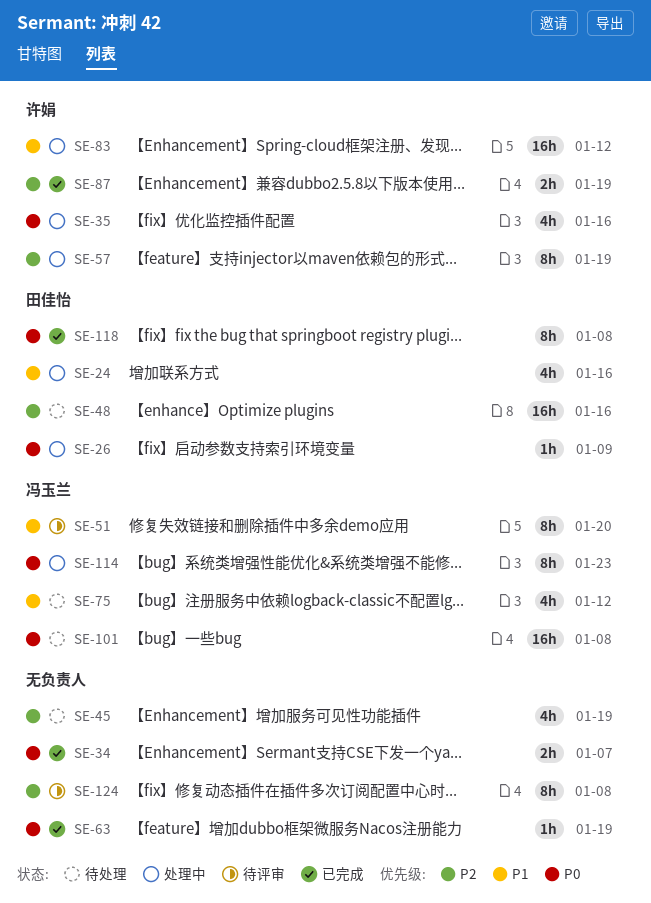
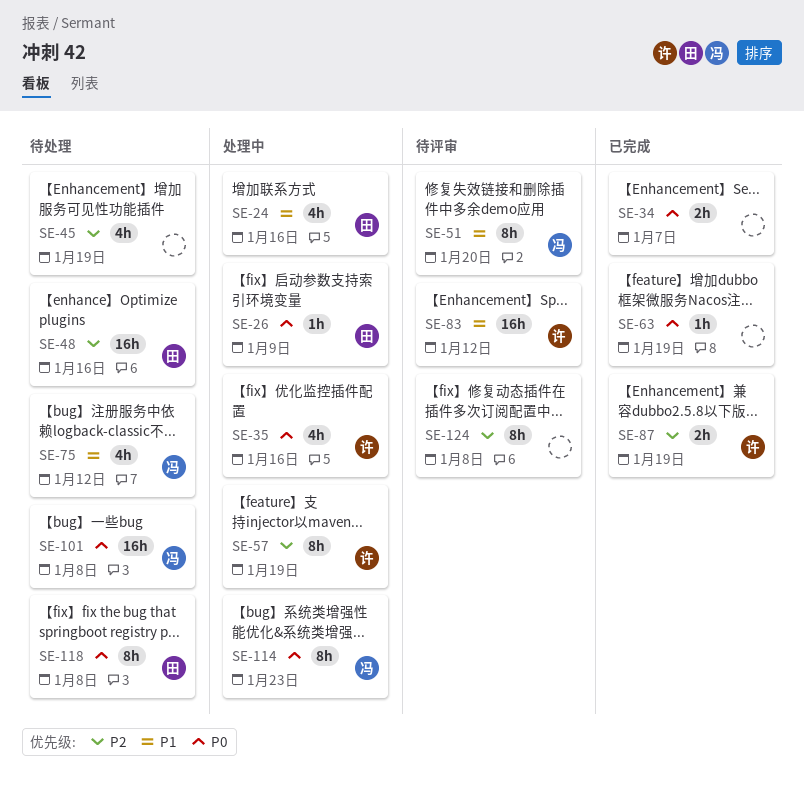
SE-83, status: 处理中 -> 待评审
SE-118, status: 已完成 -> 待处理

